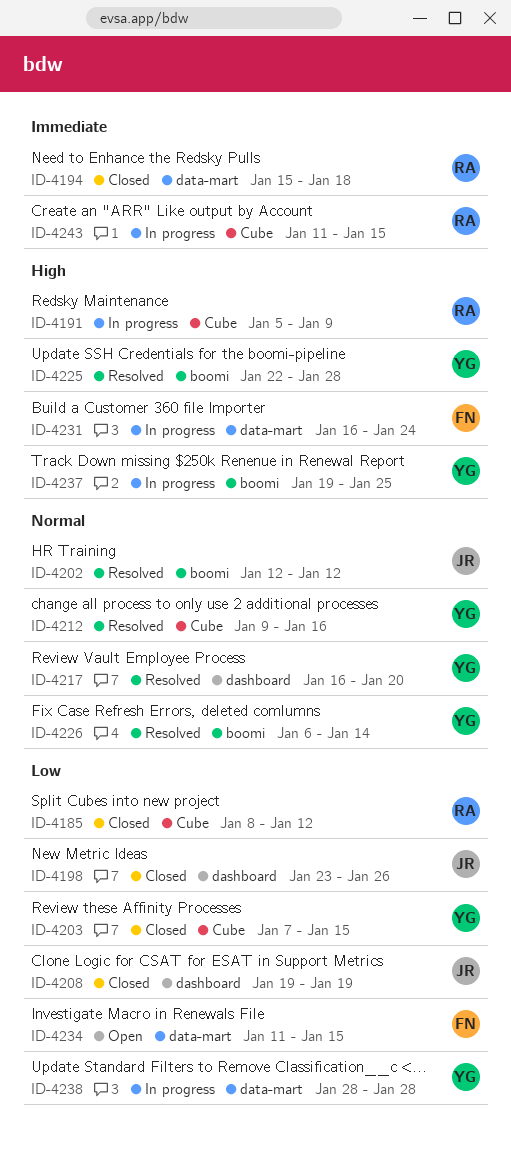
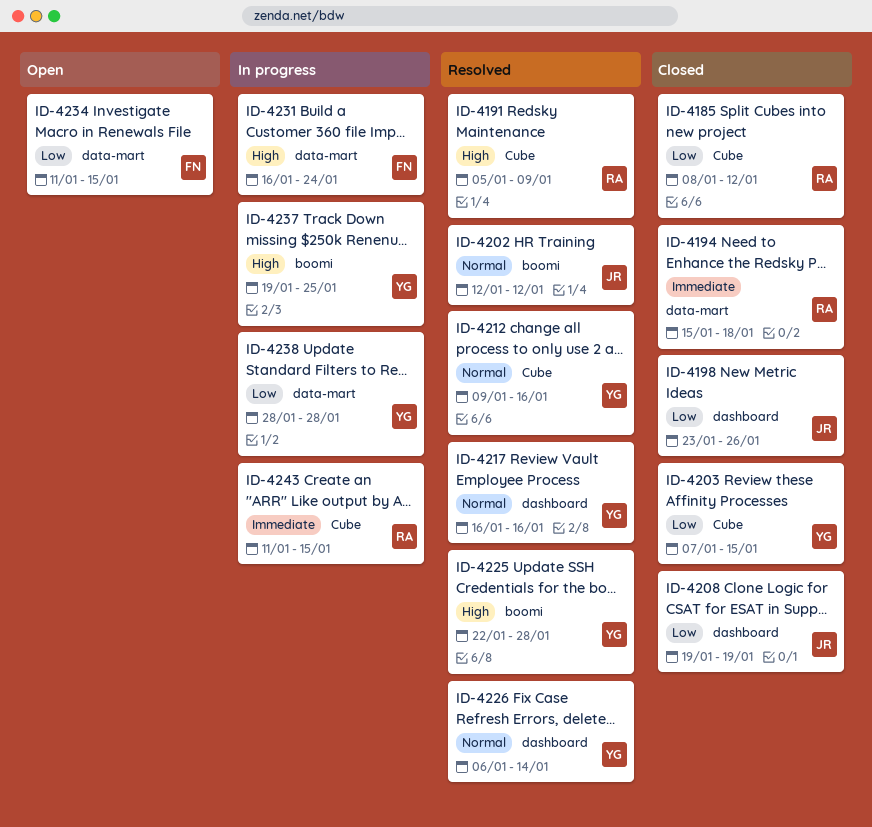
ID-4191, status: In progress -> Resolved
ID-4217, due: Jan 20 -> Jan 16
ID-4226, label: boomi -> dashboard

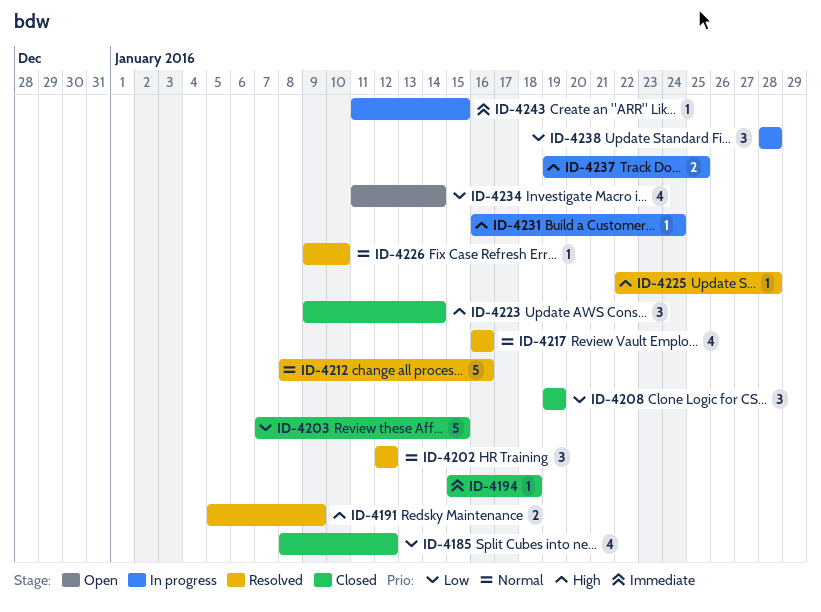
ID-4198: present -> none
ID-4212, start: Jan 9 -> Jan 8
ID-4223: none -> present
ID-4226, start: Jan 6 -> Jan 9
ID-4226, due: Jan 14 -> Jan 10
ID-4234, due: Jan 15 -> Jan 14

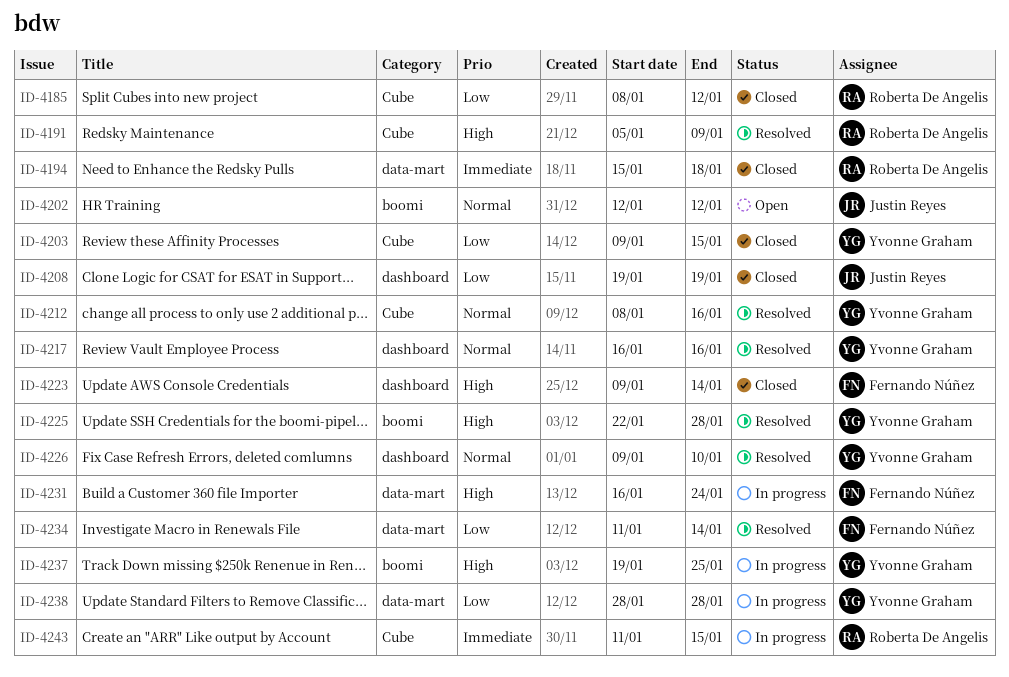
ID-4202, status: Resolved -> Open
ID-4203, start: Jan 7 -> Jan 9
ID-4234, status: Open -> Resolved

